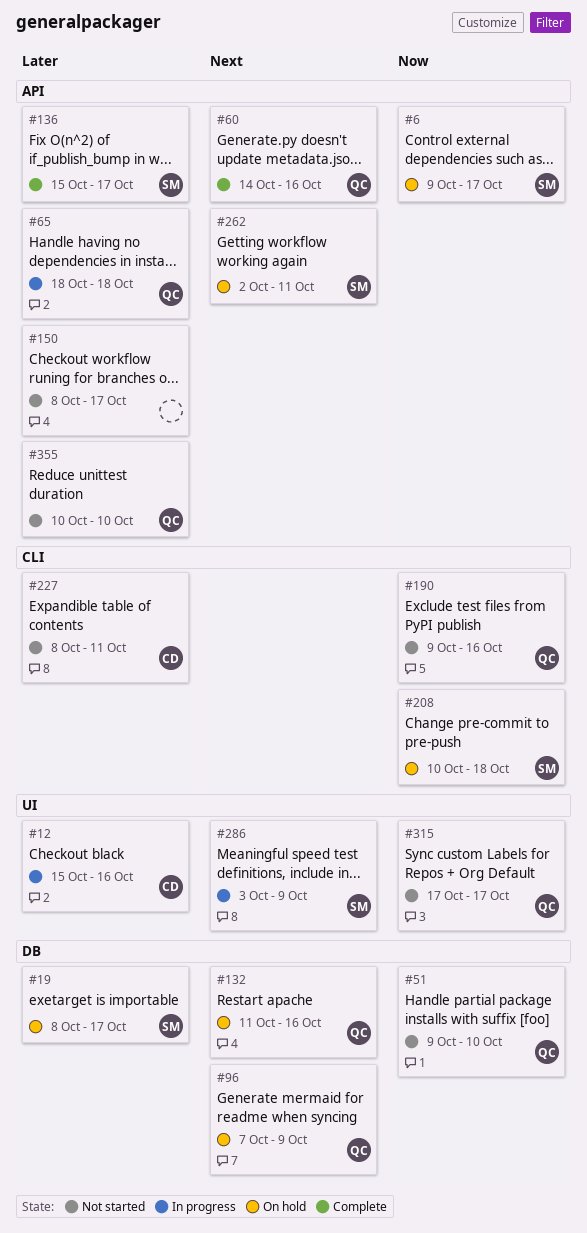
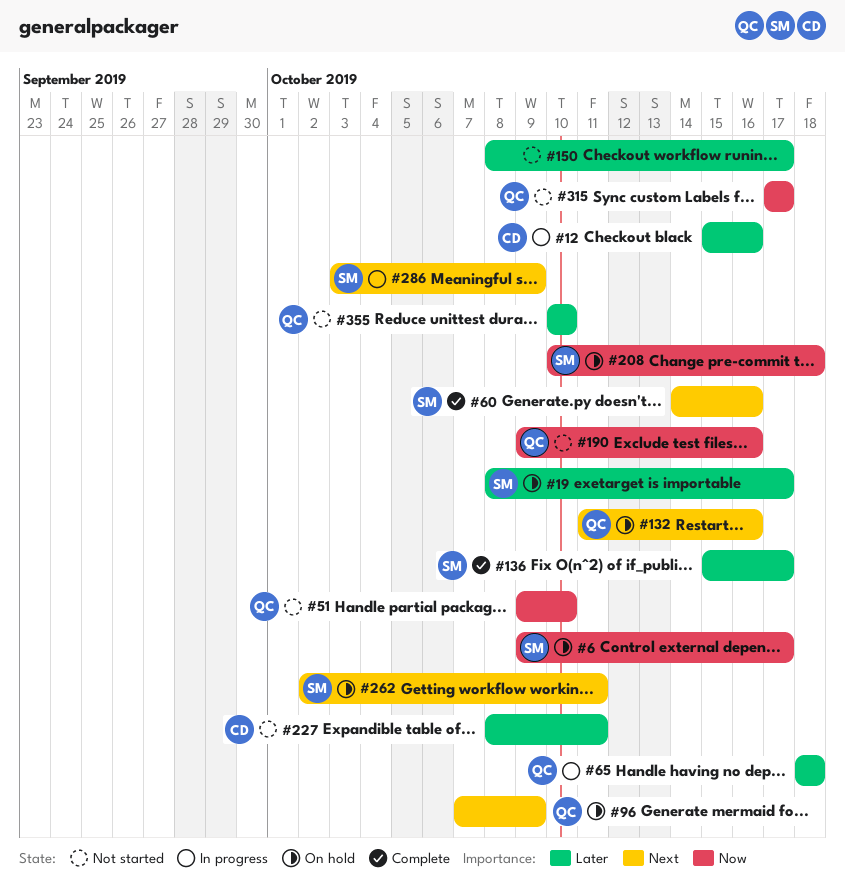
#60, owner: QC -> SM

